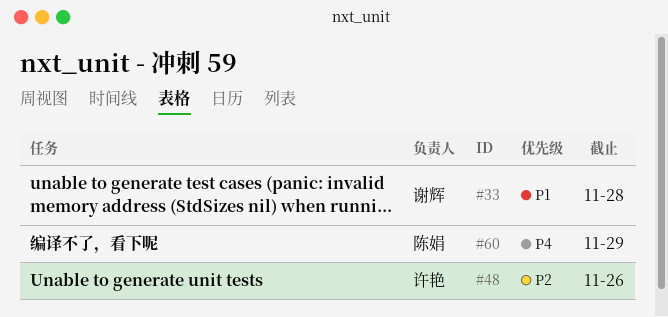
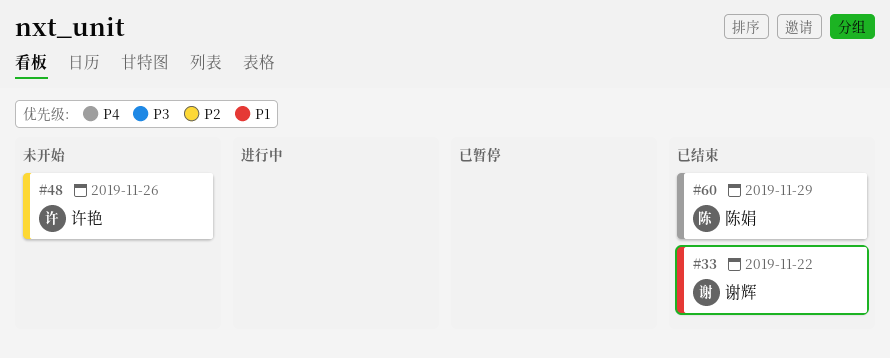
#33, due: Nov 28 -> Nov 22

